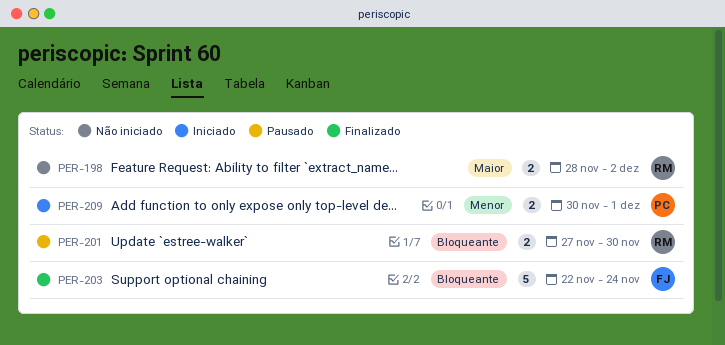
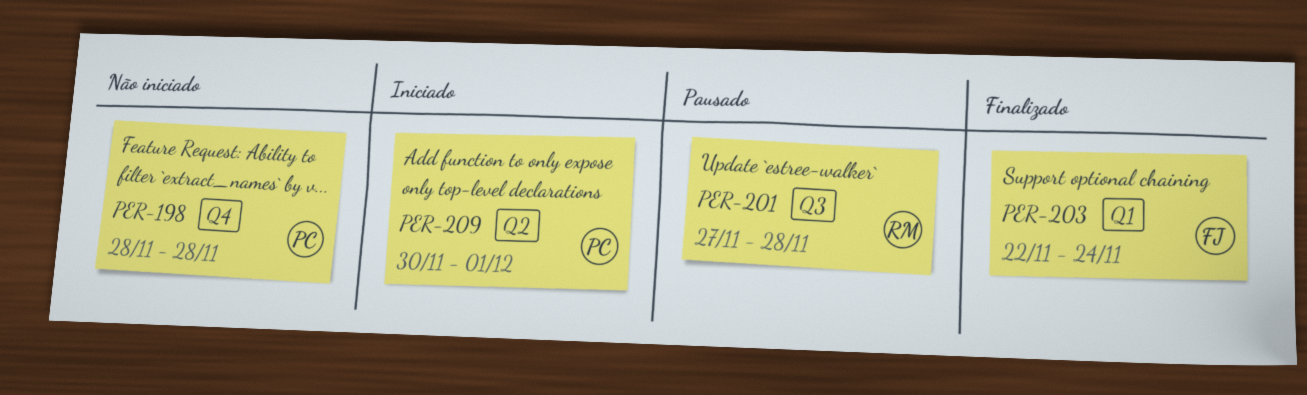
PER-198, owner: RM -> PC
PER-198, due: Dec 2 -> Nov 28
PER-201, due: Nov 30 -> Nov 28

